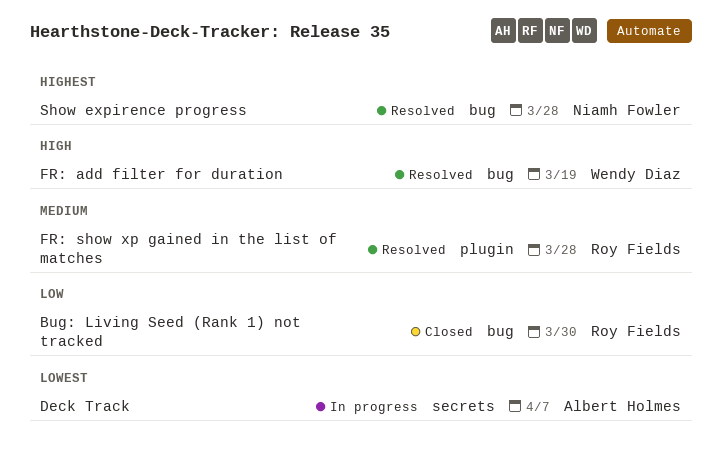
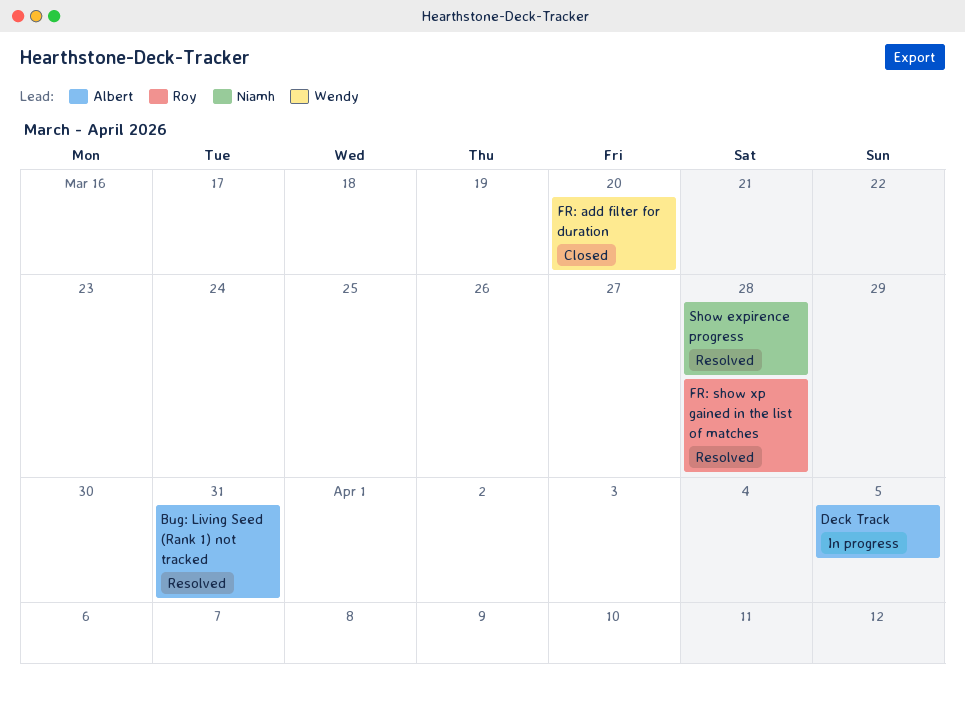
Bug: Living Seed (Rank 1) not tracked, status: Closed -> Resolved
Bug: Living Seed (Rank 1) not tracked, owner: Roy Fields -> Albert Holmes
Bug: Living Seed (Rank 1) not tracked, due: Mar 30 -> Mar 31
Deck Track, due: Apr 7 -> Apr 5
FR: add filter for duration, status: Resolved -> Closed
FR: add filter for duration, due: Mar 19 -> Mar 20

